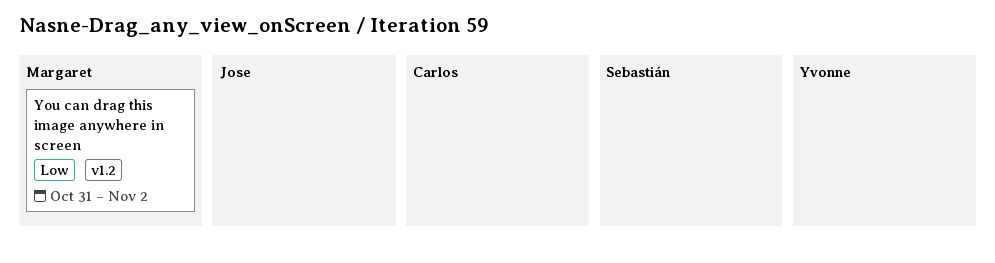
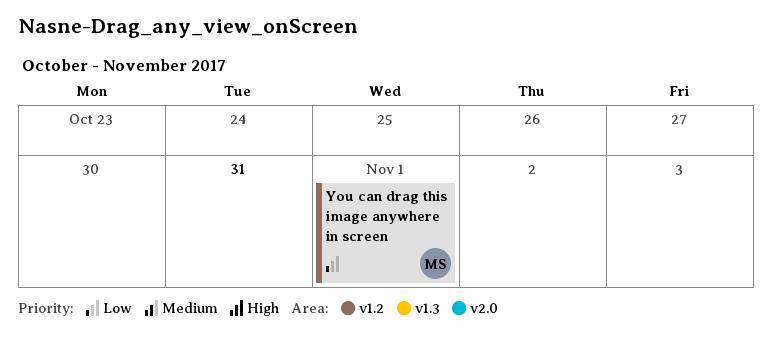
You can drag this image anywhere in screen, due: Nov 2 -> Nov 1

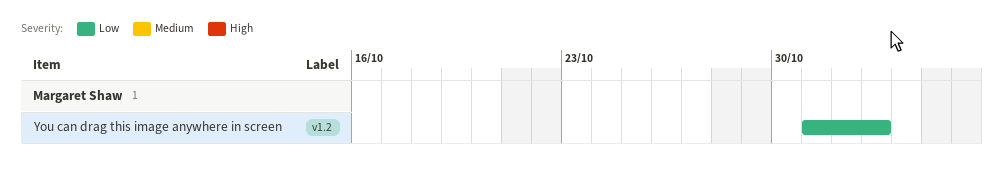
You can drag this image anywhere in screen, due: Nov 1 -> Nov 2

